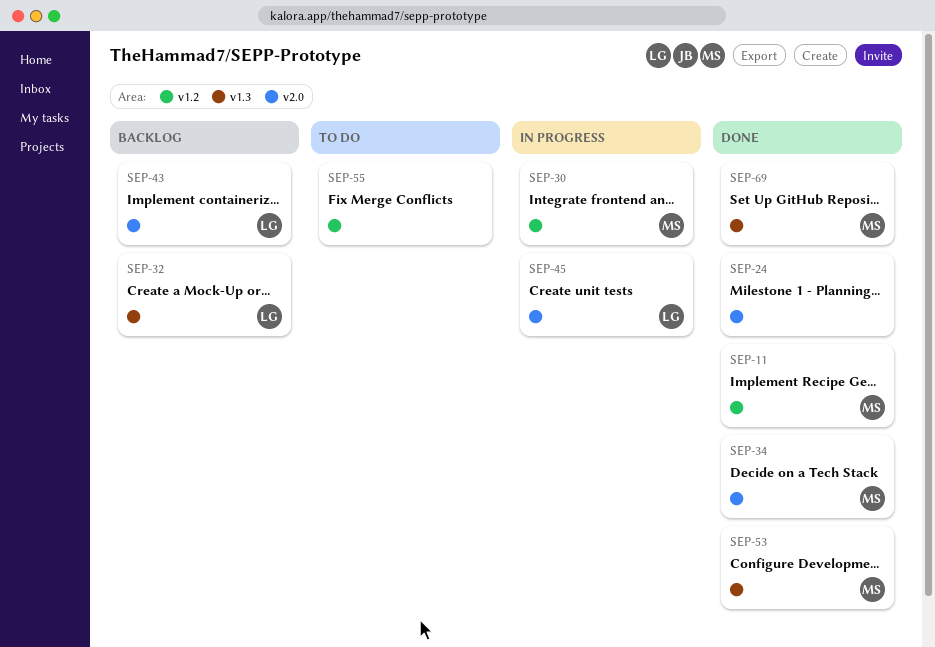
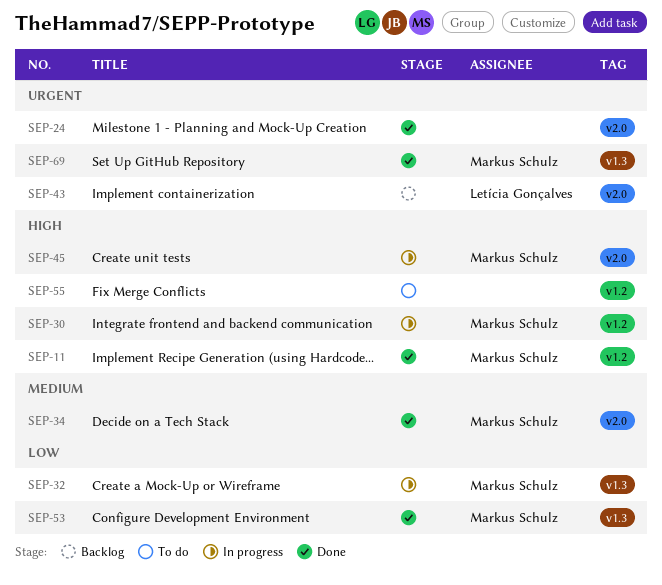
SEP-32, status: Backlog -> In progress
SEP-32, owner: Letícia Gonçalves -> Markus Schulz
SEP-45, owner: Letícia Gonçalves -> Markus Schulz

